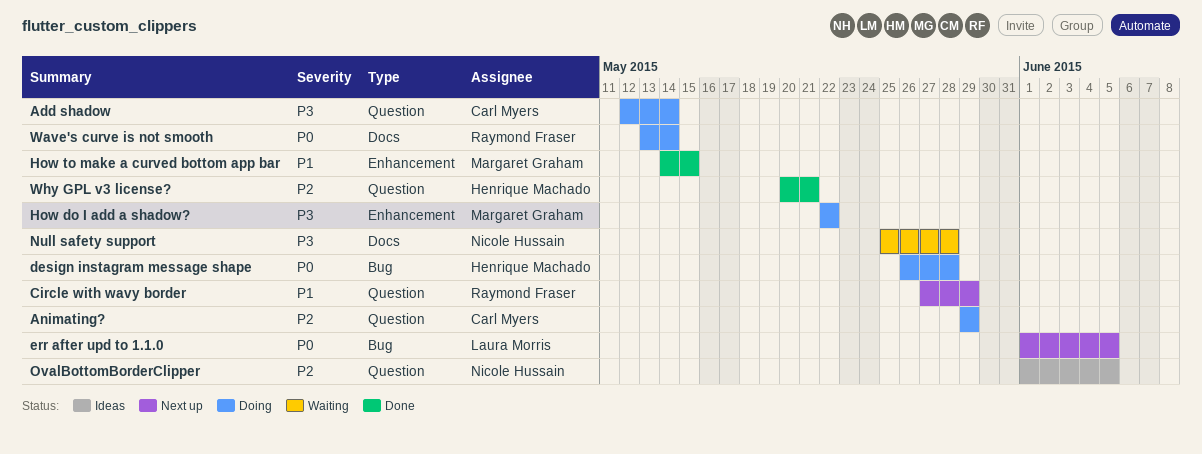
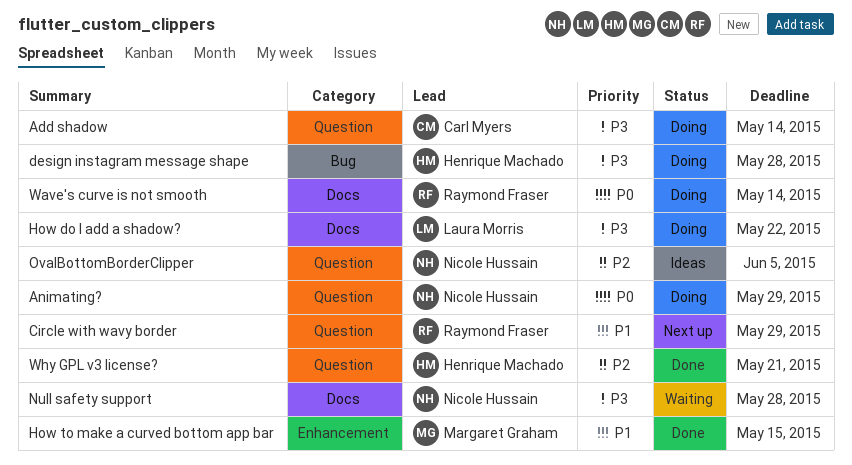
Animating?, owner: Carl Myers -> Nicole Hussain
Animating?, priority: P2 -> P0
design instagram message shape, priority: P0 -> P3
err after upd to 1.1.0: present -> none
How do I add a shadow?, owner: Margaret Graham -> Laura Morris
How do I add a shadow?, label: Enhancement -> Docs

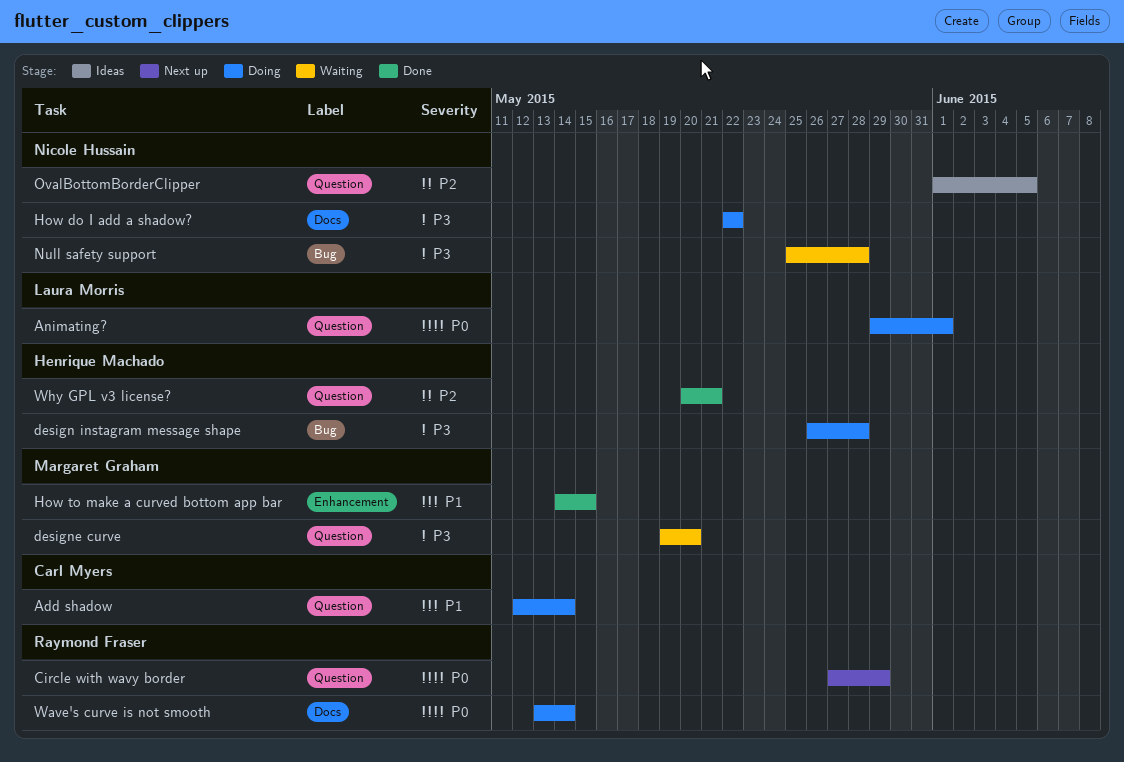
Add shadow, priority: P3 -> P1
Animating?, owner: Nicole Hussain -> Laura Morris
Animating?, due: May 29 -> Jun 1
Circle with wavy border, priority: P1 -> P0
designe curve: none -> present
How do I add a shadow?, owner: Laura Morris -> Nicole Hussain
Null safety support, label: Docs -> Bug

